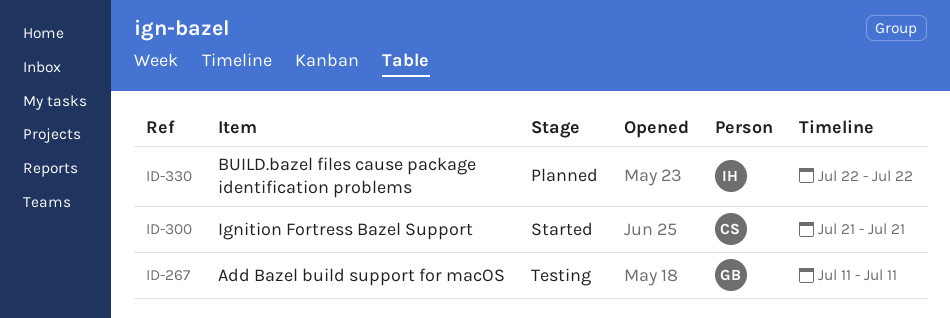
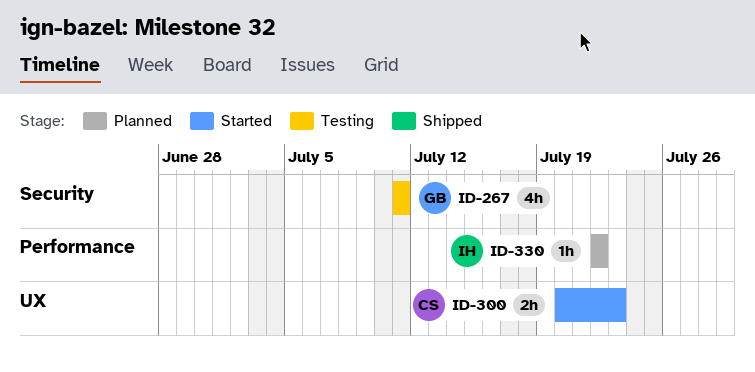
ID-300, start: Jul 21 -> Jul 20
ID-300, due: Jul 21 -> Jul 23

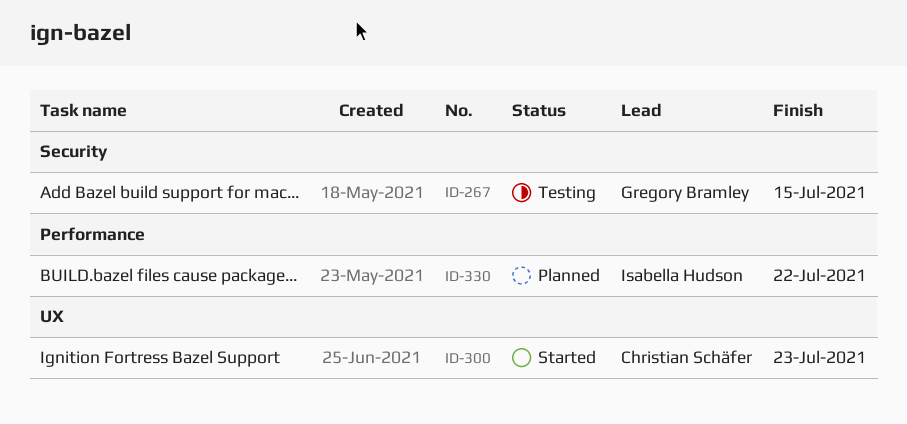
ID-267, due: Jul 11 -> Jul 15

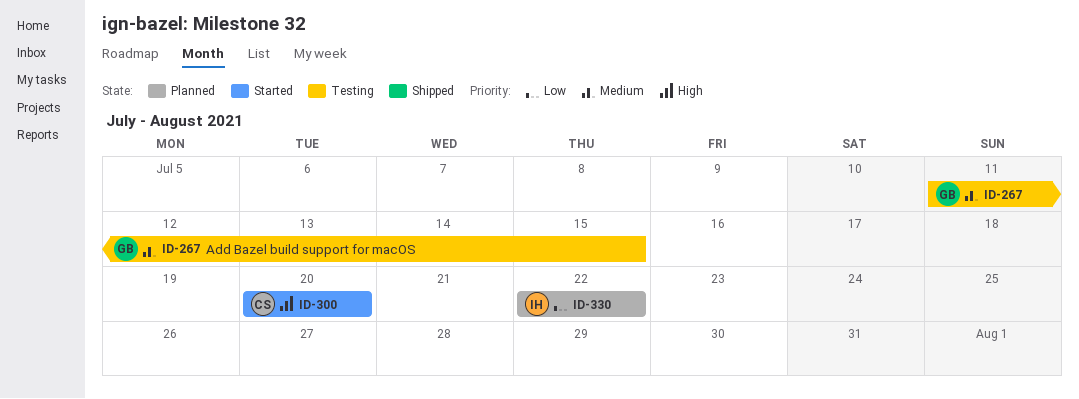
ID-300, due: Jul 23 -> Jul 20

